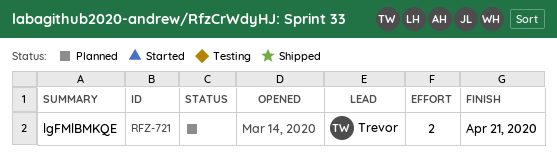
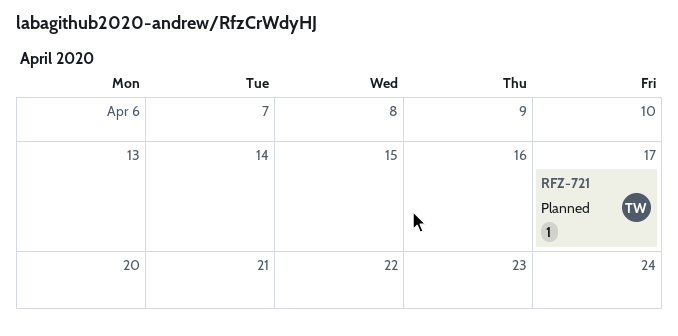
RFZ-721, estimate: 2 -> 1
RFZ-721, due: Apr 21 -> Apr 17

